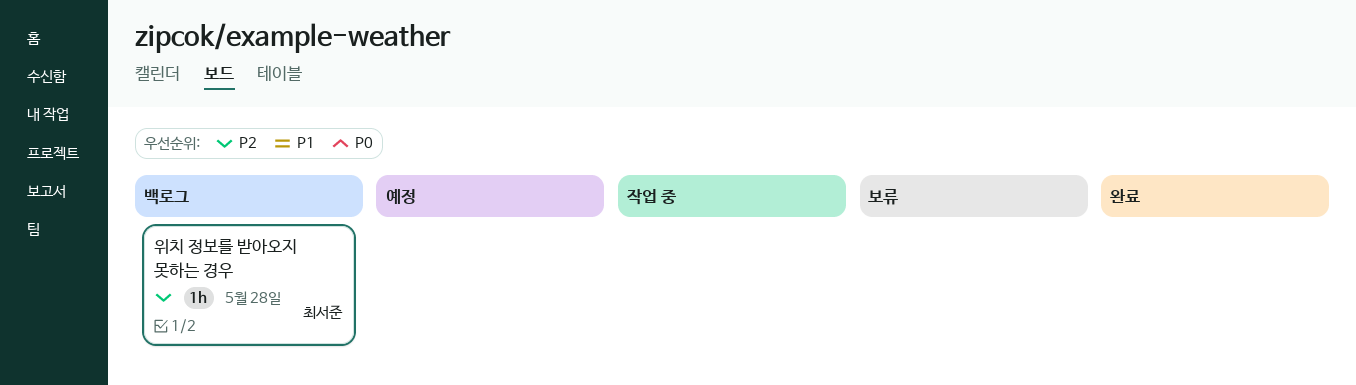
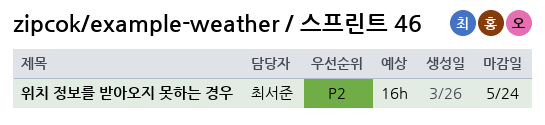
위치 정보를 받아오지 못하는 경우, estimate: 1h -> 16h
위치 정보를 받아오지 못하는 경우, due: May 28 -> May 24

